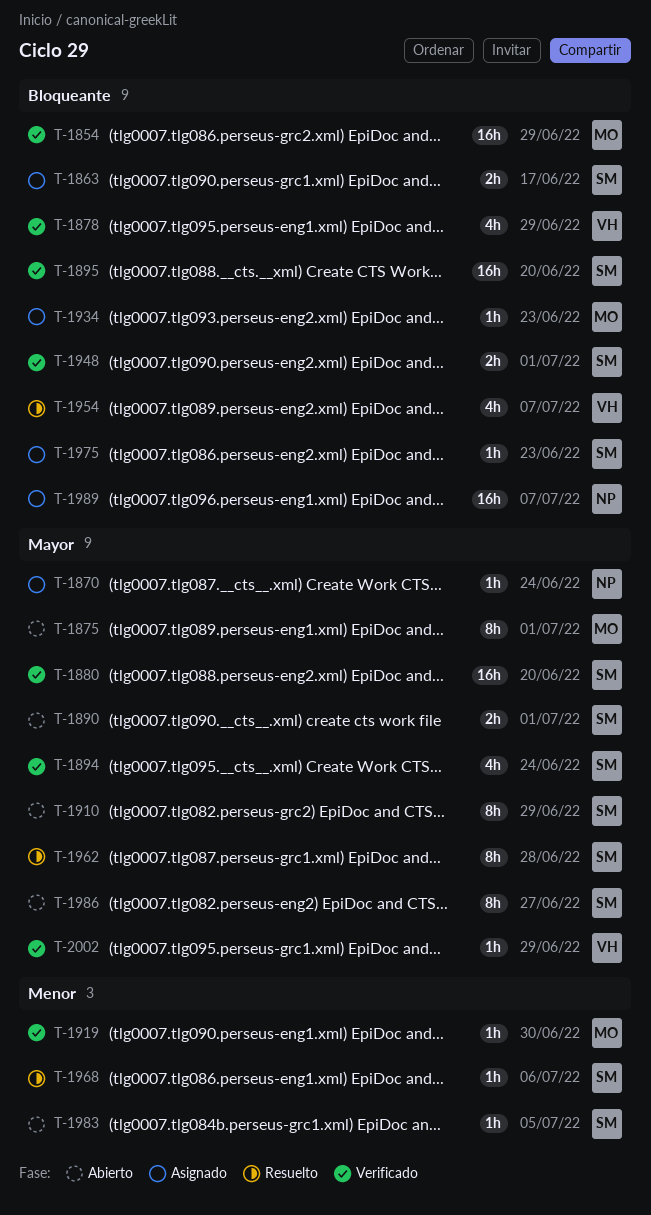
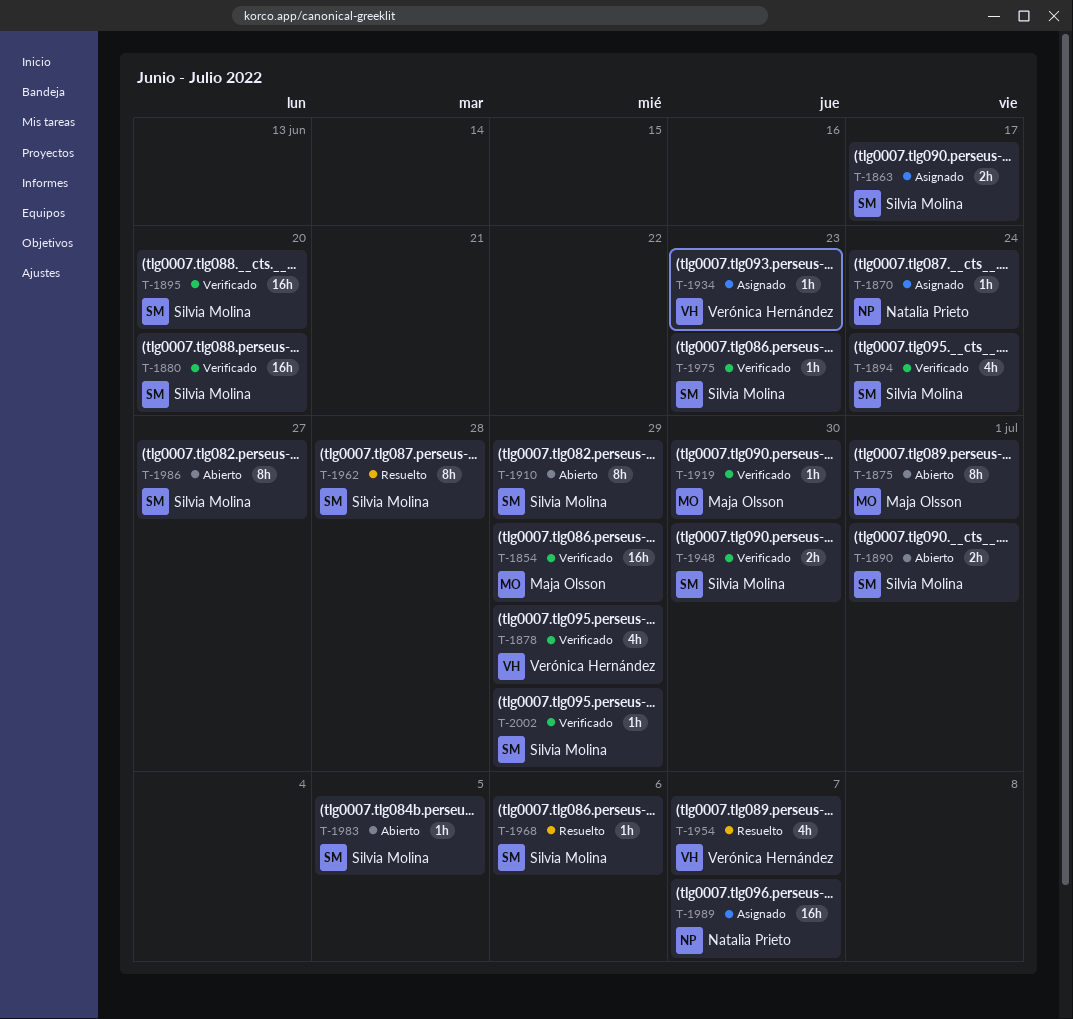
T-1934, owner: Maja Olsson -> Verónica Hernández
T-1948, due: Jul 1 -> Jun 30
T-1975, status: Asignado -> Verificado
T-2002, owner: Verónica Hernández -> Silvia Molina

